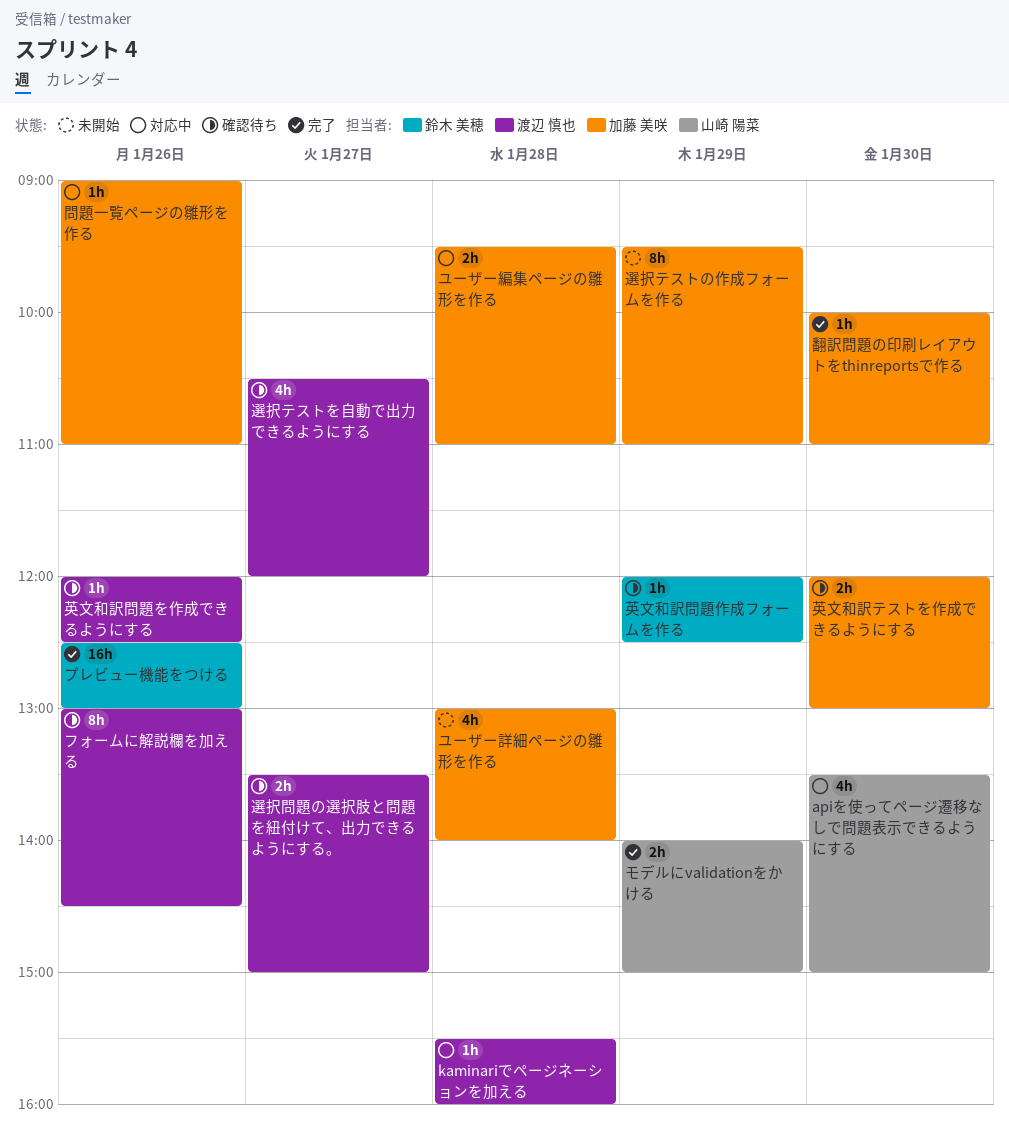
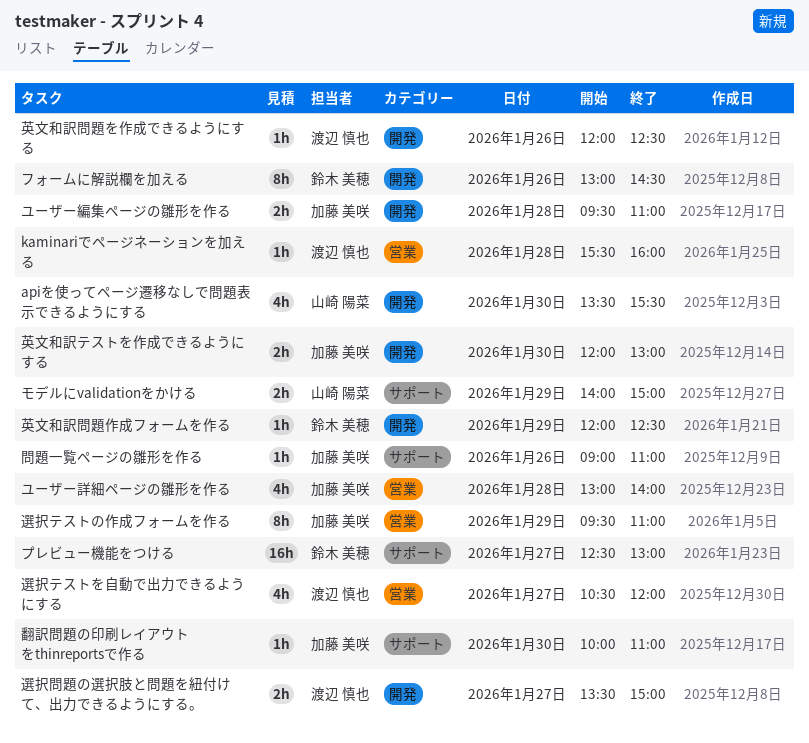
apiを使ってページ遷移なしで問題表示できるようにする, ends: 15:00 -> 15:30
フォームに解説欄を加える, owner: 渡辺 慎也 -> 鈴木 美穂
プレビュー機能をつける, day: Jan 26 -> Jan 27

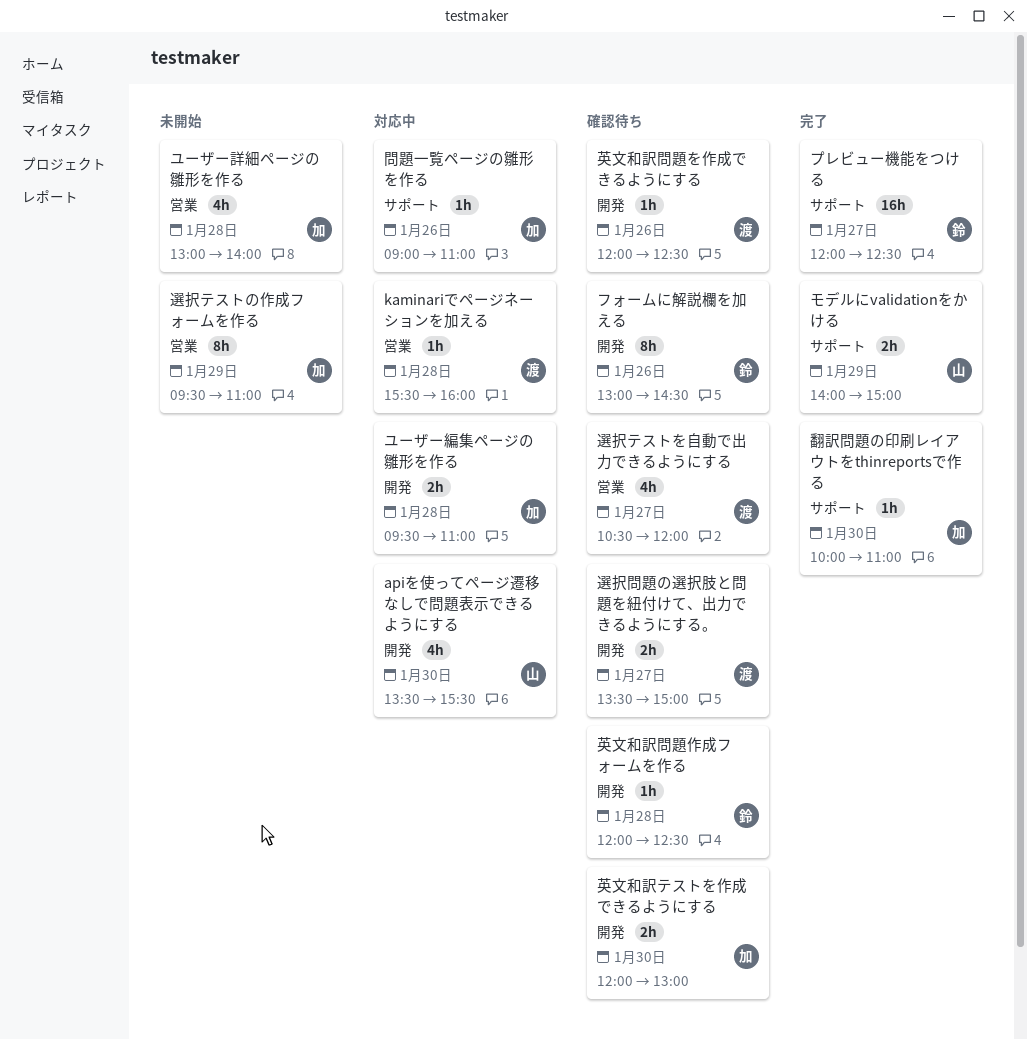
プレビュー機能をつける, begins: 12:30 -> 12:00
プレビュー機能をつける, ends: 13:00 -> 12:30
英文和訳問題作成フォームを作る, day: Jan 29 -> Jan 28

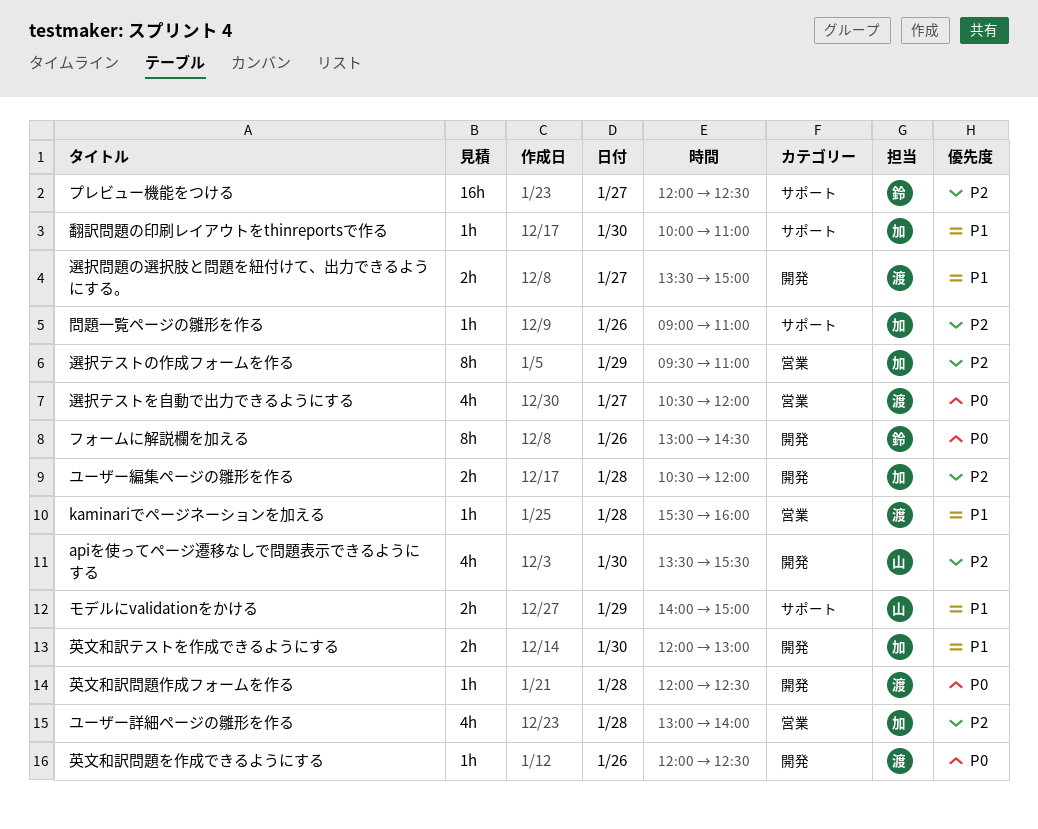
ユーザー編集ページの雛形を作る, begins: 09:30 -> 10:30
ユーザー編集ページの雛形を作る, ends: 11:00 -> 12:00
英文和訳問題作成フォームを作る, owner: 鈴 -> 渡

